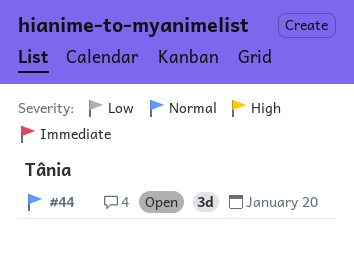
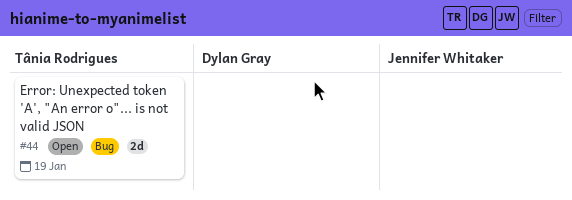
#44, estimate: 3d -> 2d
#44, due: Jan 20 -> Jan 19

